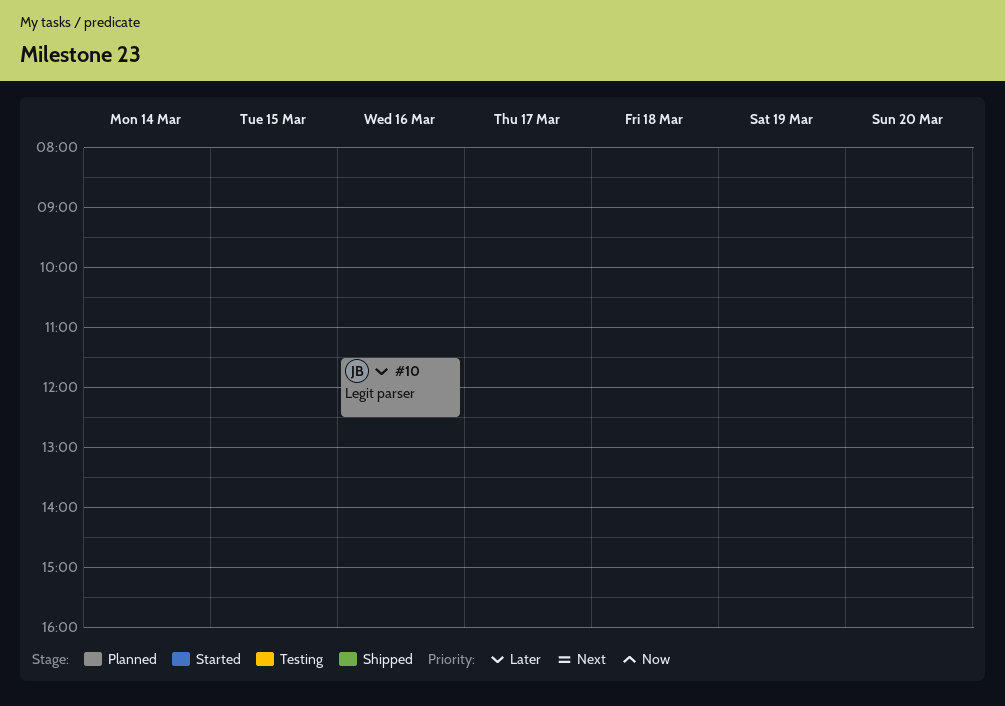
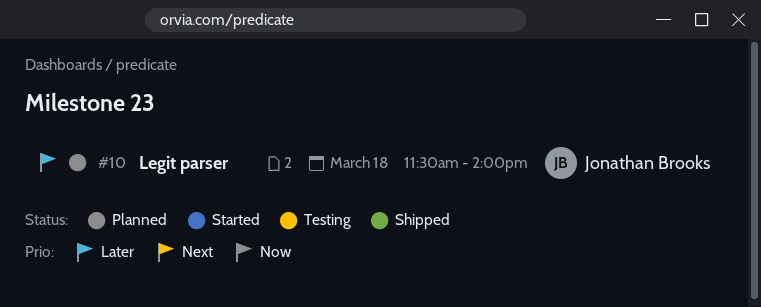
#10, day: Mar 16 -> Mar 18
#10, ends: 12:30 -> 14:00

